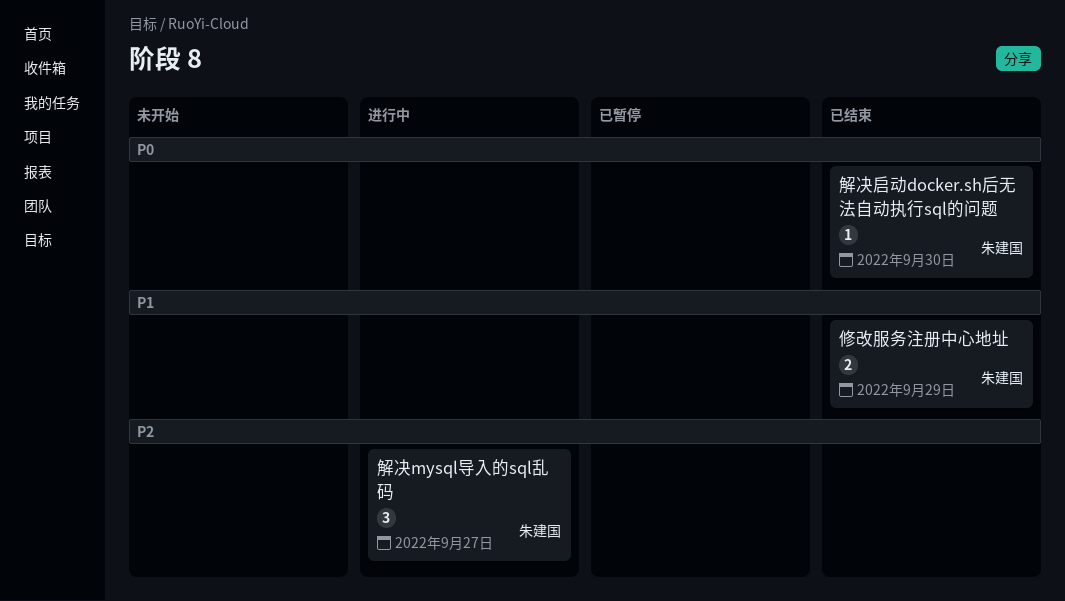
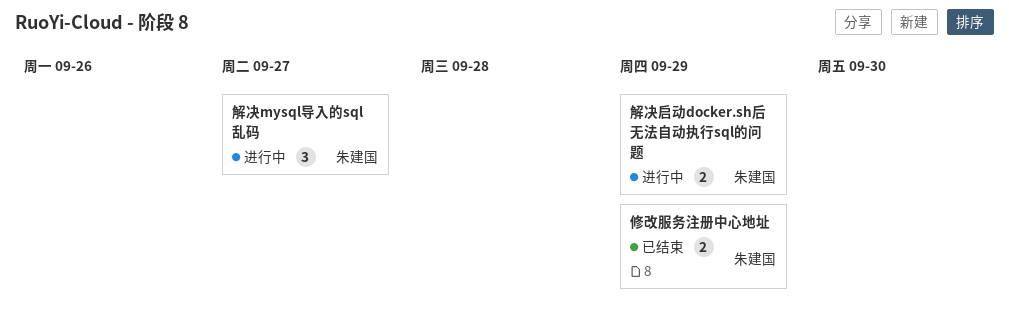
解决启动docker.sh后无法自动执行sql的问题, status: 已结束 -> 进行中
解决启动docker.sh后无法自动执行sql的问题, estimate: 1 -> 2
解决启动docker.sh后无法自动执行sql的问题, due: Sep 30 -> Sep 29

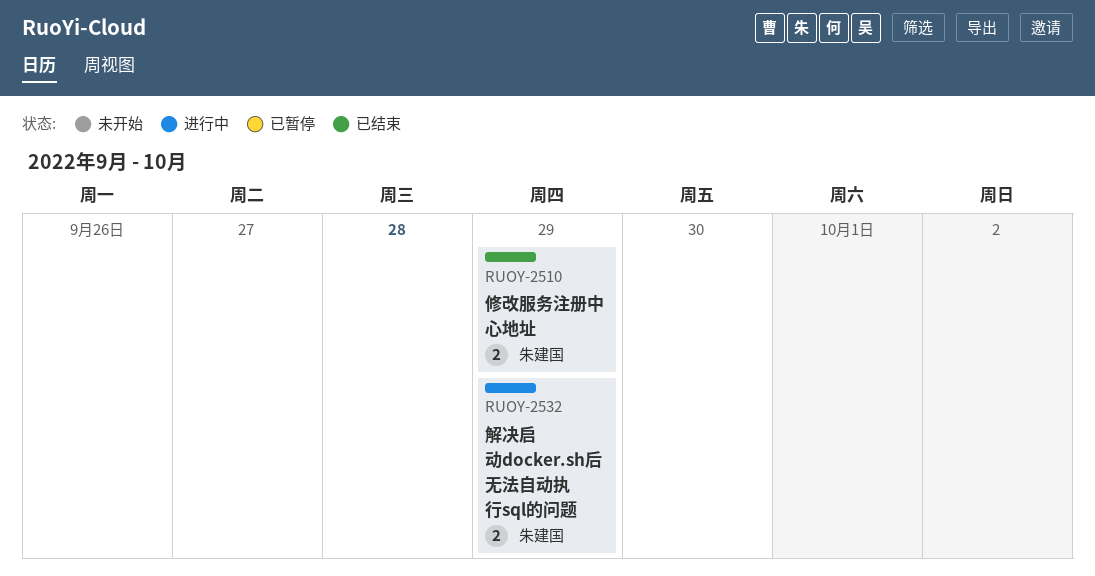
解决mysql导入的sql乱码: present -> none

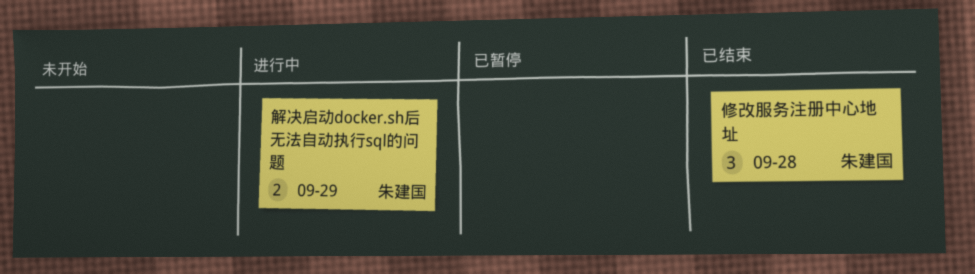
修改服务注册中心地址, estimate: 2 -> 3
修改服务注册中心地址, due: Sep 29 -> Sep 28

